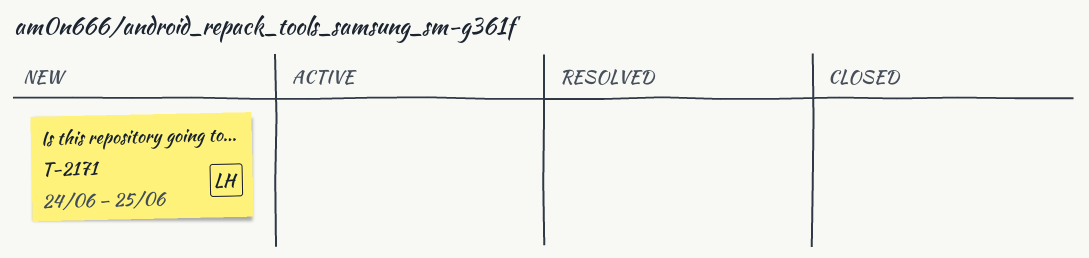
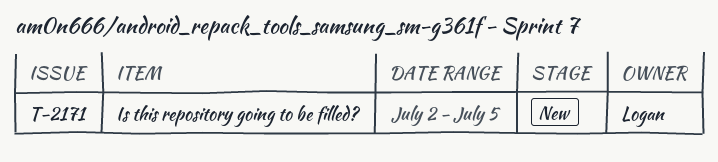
T-2171, start: Jun 24 -> Jul 2
T-2171, due: Jun 25 -> Jul 5

